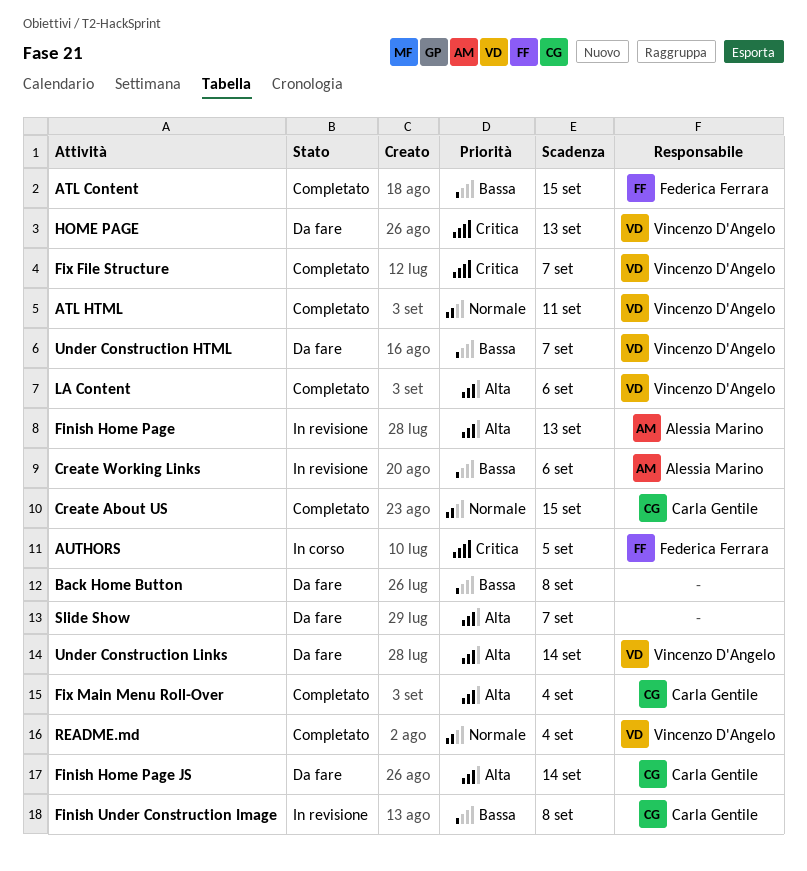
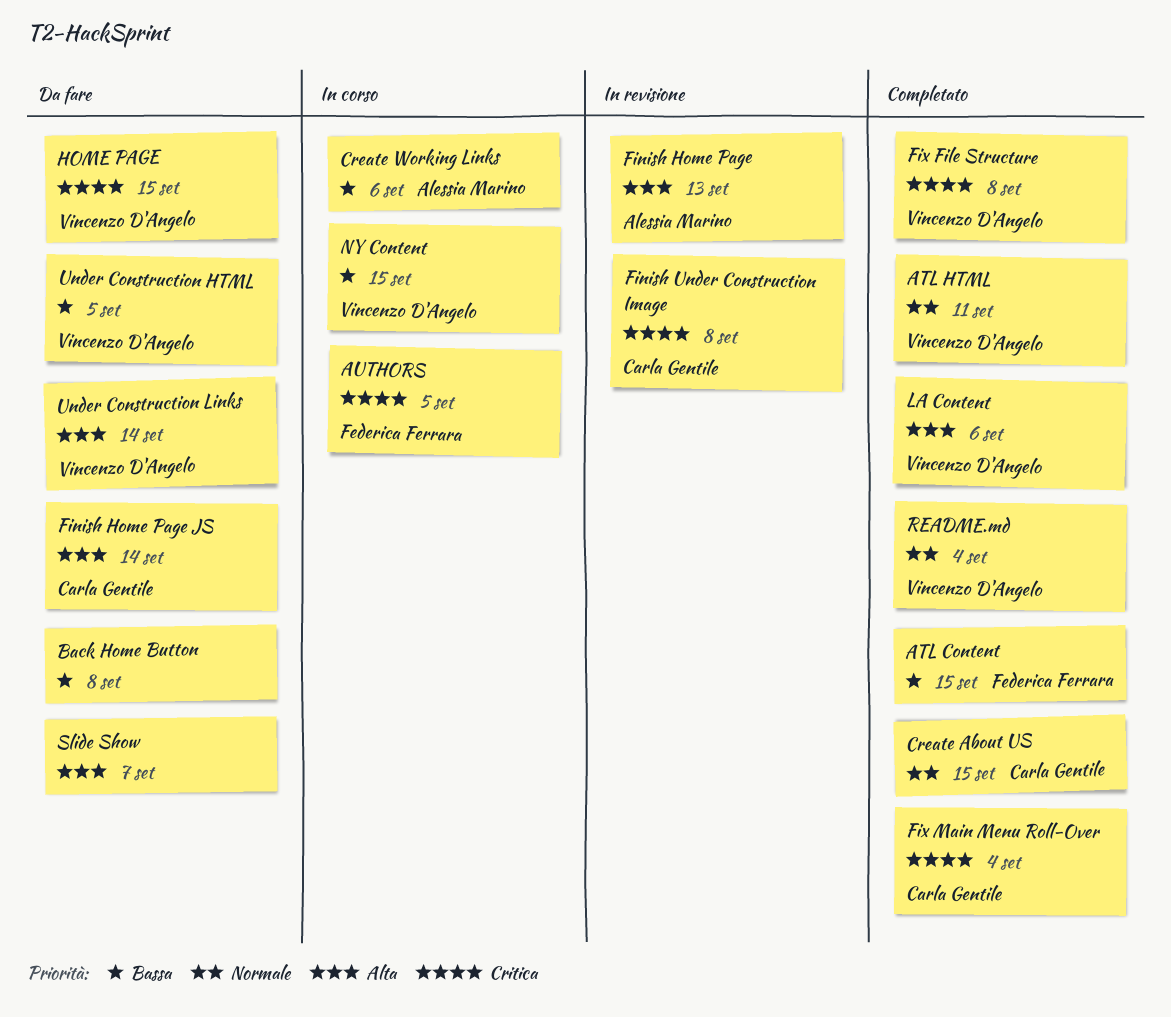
Create Working Links, status: In revisione -> In corso
Finish Under Construction Image, priority: Bassa -> Critica
Fix File Structure, due: Sep 7 -> Sep 8
Fix Main Menu Roll-Over, priority: Alta -> Critica
HOME PAGE, due: Sep 13 -> Sep 15
NY Content: none -> present
Under Construction HTML, due: Sep 7 -> Sep 5

